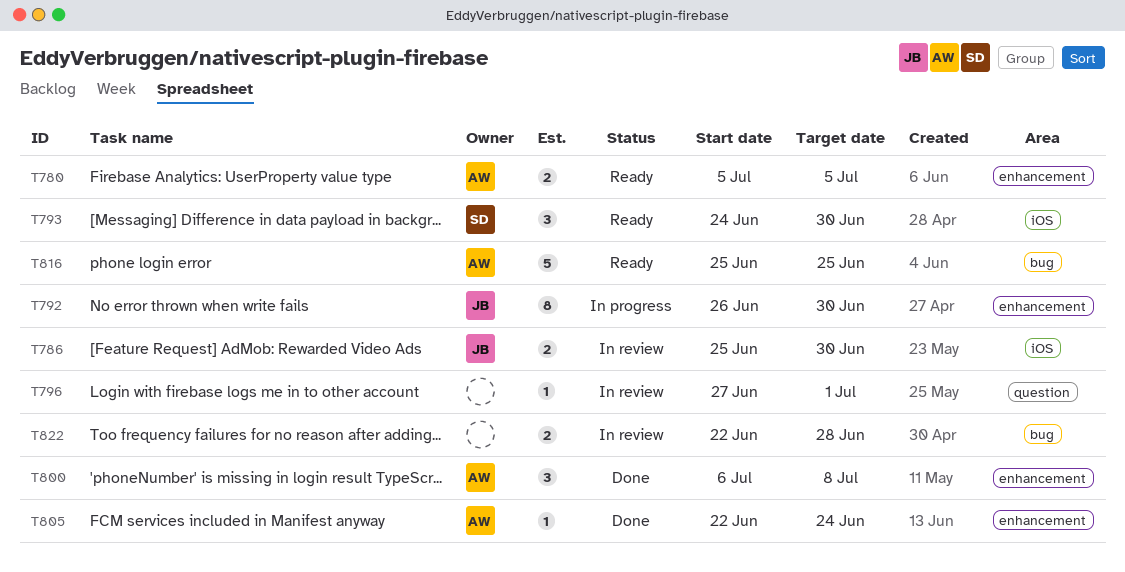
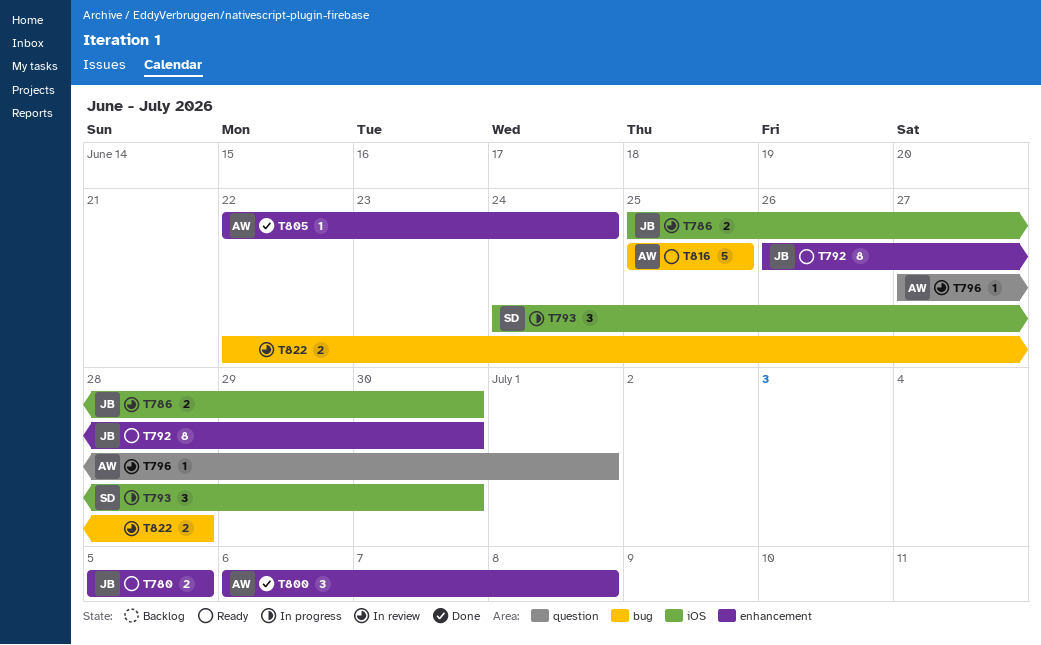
T780, owner: AW -> JB
T792, status: In progress -> Ready
T793, status: Ready -> In progress
T796, owner: none -> AW

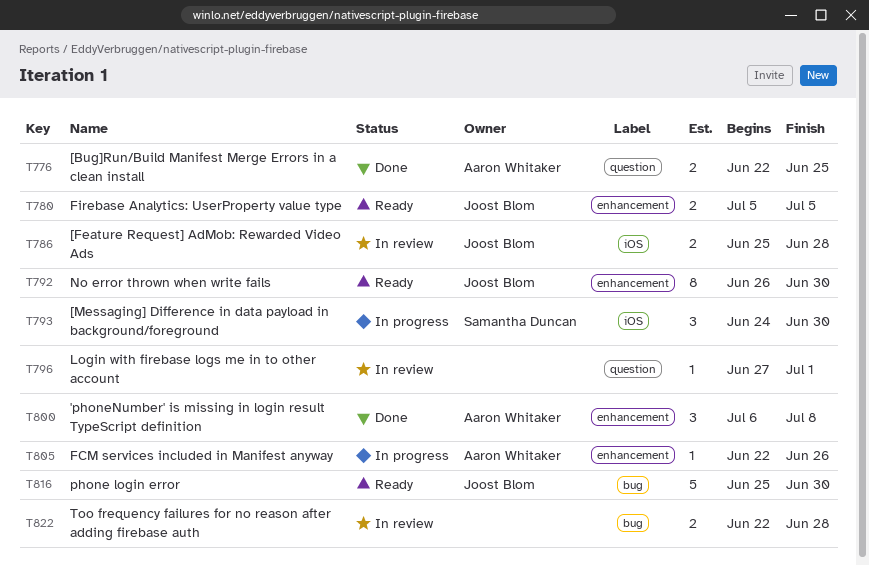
T776: none -> present
T786, due: Jun 30 -> Jun 28
T796, owner: Aaron Whitaker -> none
T805, status: Done -> In progress
T805, due: Jun 24 -> Jun 26
T816, owner: Aaron Whitaker -> Joost Blom
T816, due: Jun 25 -> Jun 30

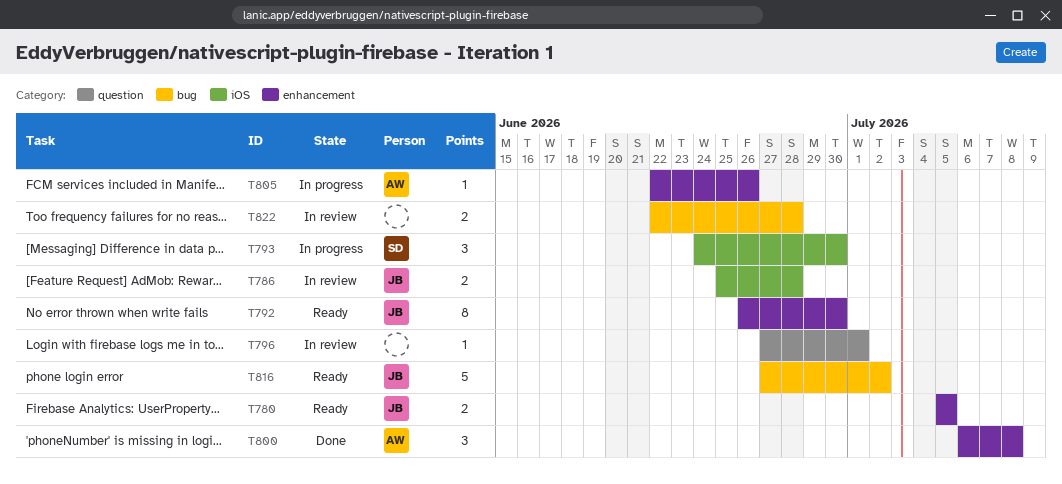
T776: present -> none
T816, start: Jun 25 -> Jun 27
T816, due: Jun 30 -> Jul 2

